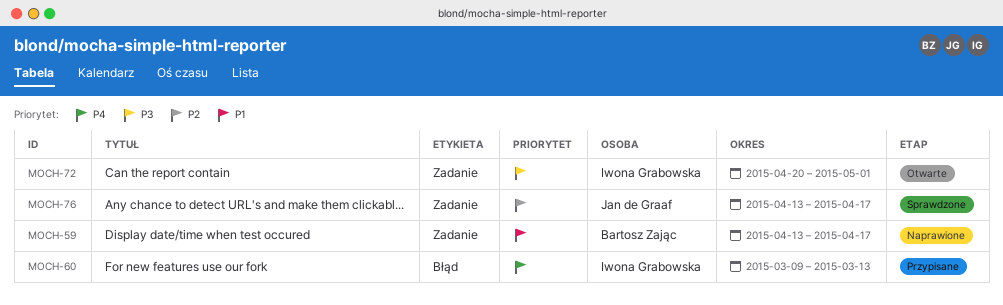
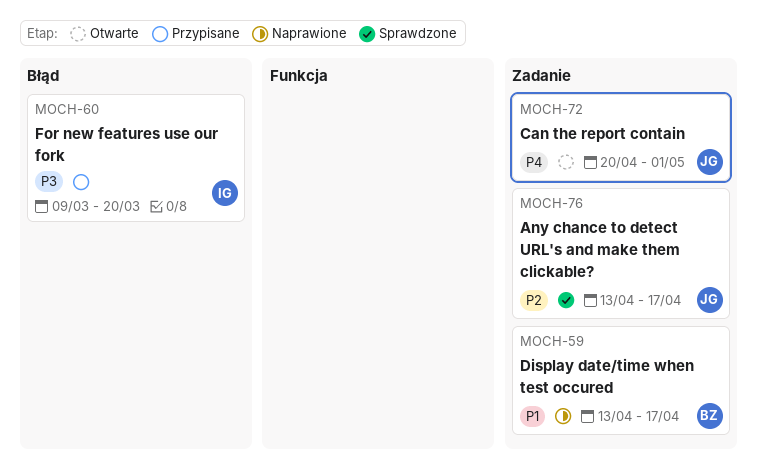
MOCH-60, priority: P4 -> P3
MOCH-60, due: Mar 13 -> Mar 20
MOCH-72, owner: Iwona Grabowska -> Jan de Graaf
MOCH-72, priority: P3 -> P4

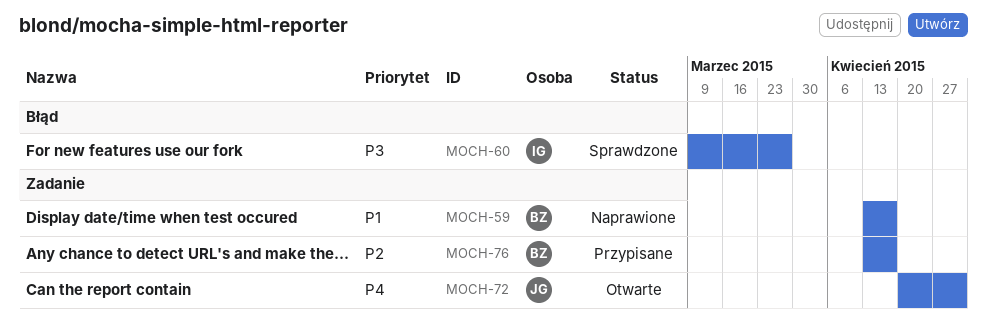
MOCH-60, status: Przypisane -> Sprawdzone
MOCH-60, due: Mar 20 -> Mar 27
MOCH-76, status: Sprawdzone -> Przypisane
MOCH-76, owner: JG -> BZ

